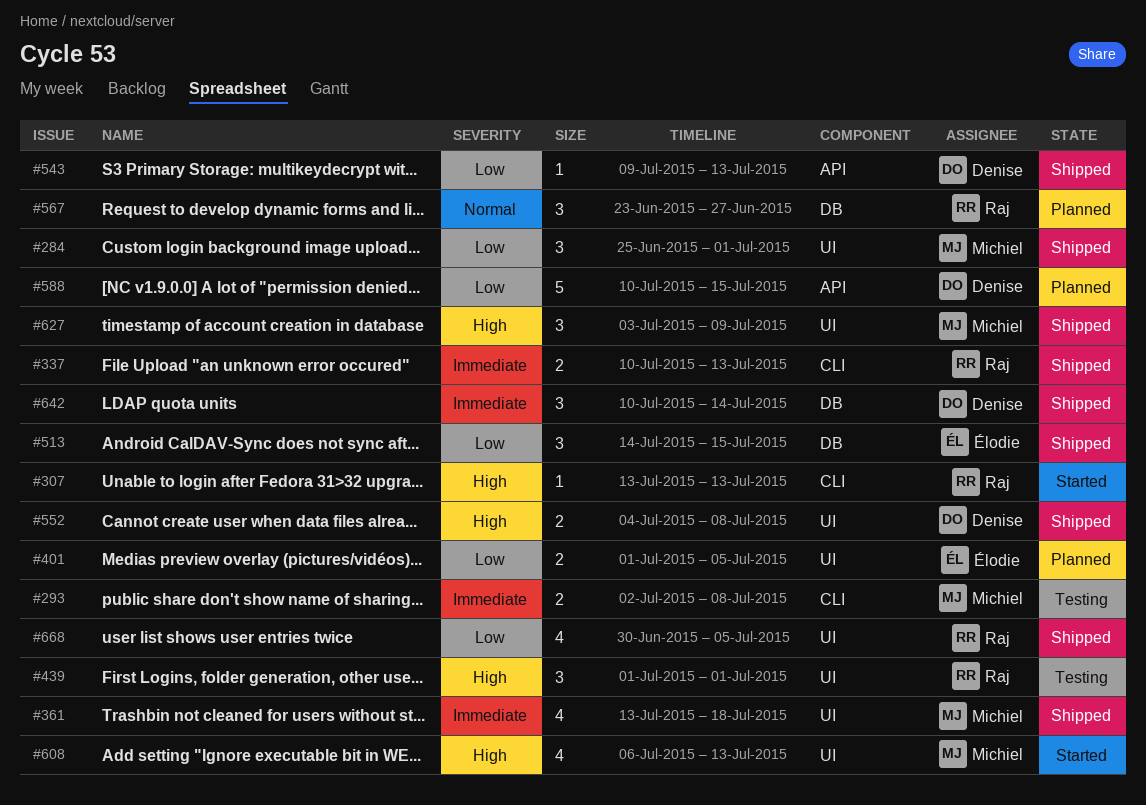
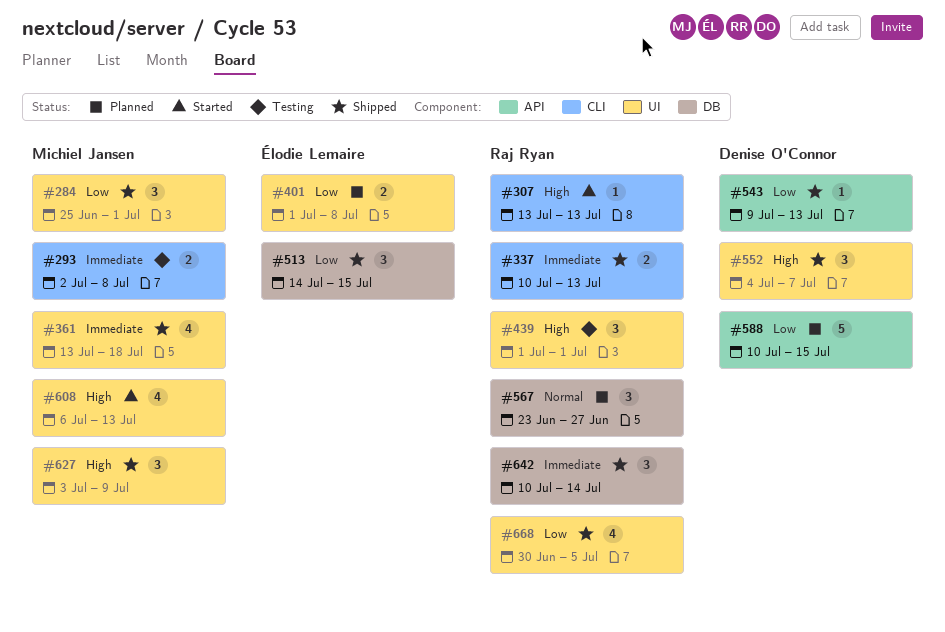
#401, due: Jul 5 -> Jul 8
#552, estimate: 2 -> 3
#552, due: Jul 8 -> Jul 7
#642, owner: Denise O'Connor -> Raj Ryan

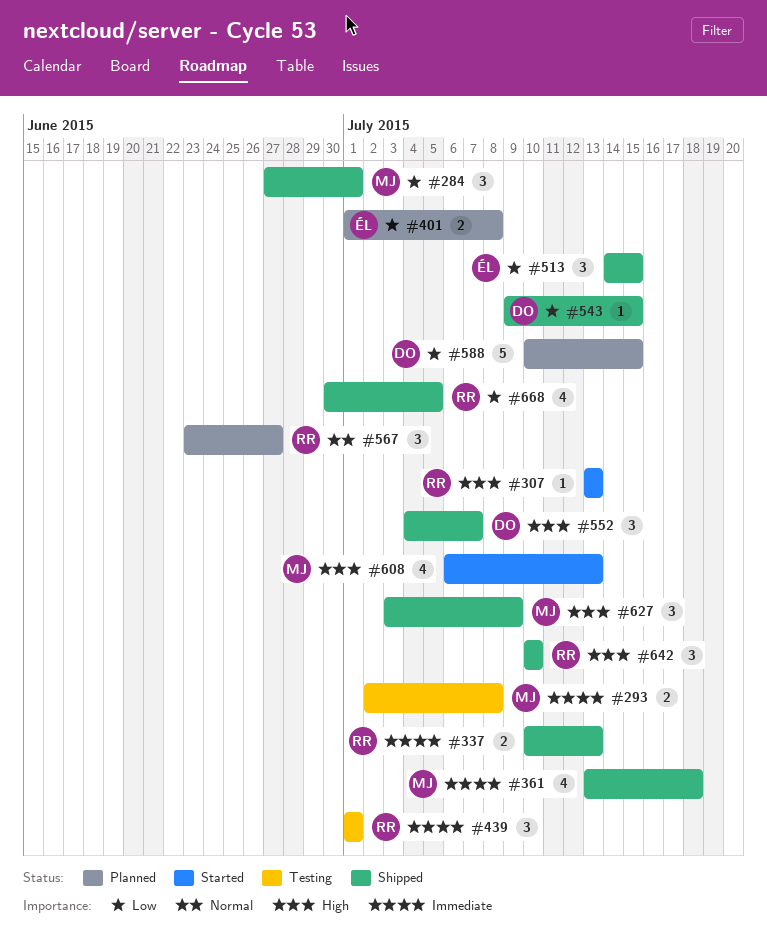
#284, start: Jun 25 -> Jun 27
#439, priority: High -> Immediate
#543, due: Jul 13 -> Jul 15
#642, priority: Immediate -> High
#642, due: Jul 14 -> Jul 10

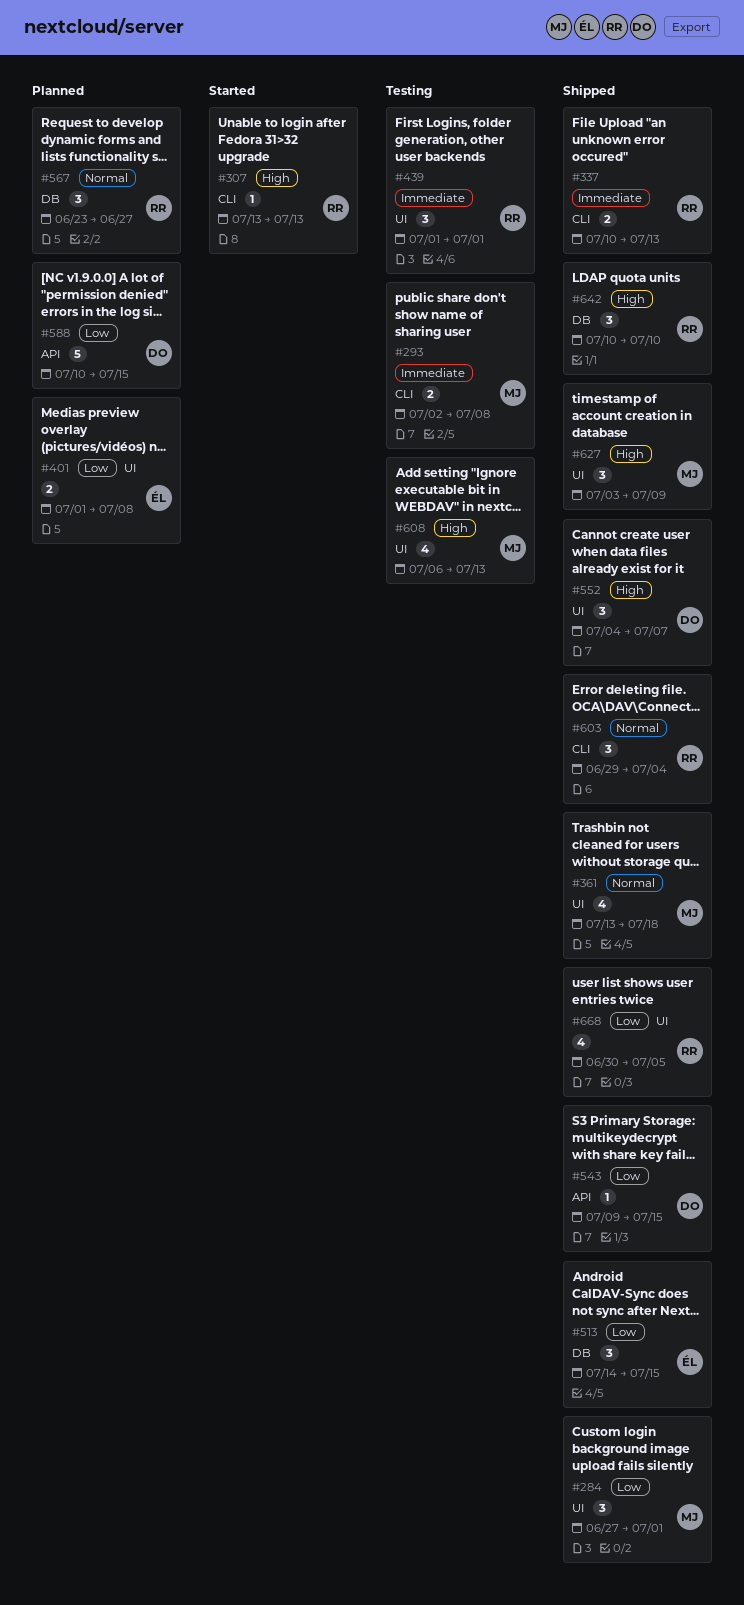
#361, priority: Immediate -> Normal
#603: none -> present
#608, status: Started -> Testing

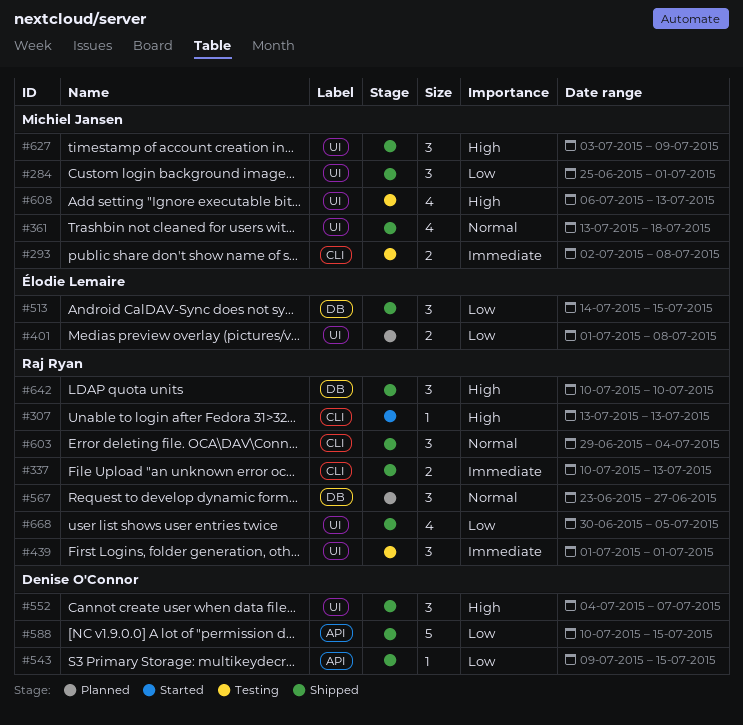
#284, start: Jun 27 -> Jun 25
#588, status: Planned -> Shipped

